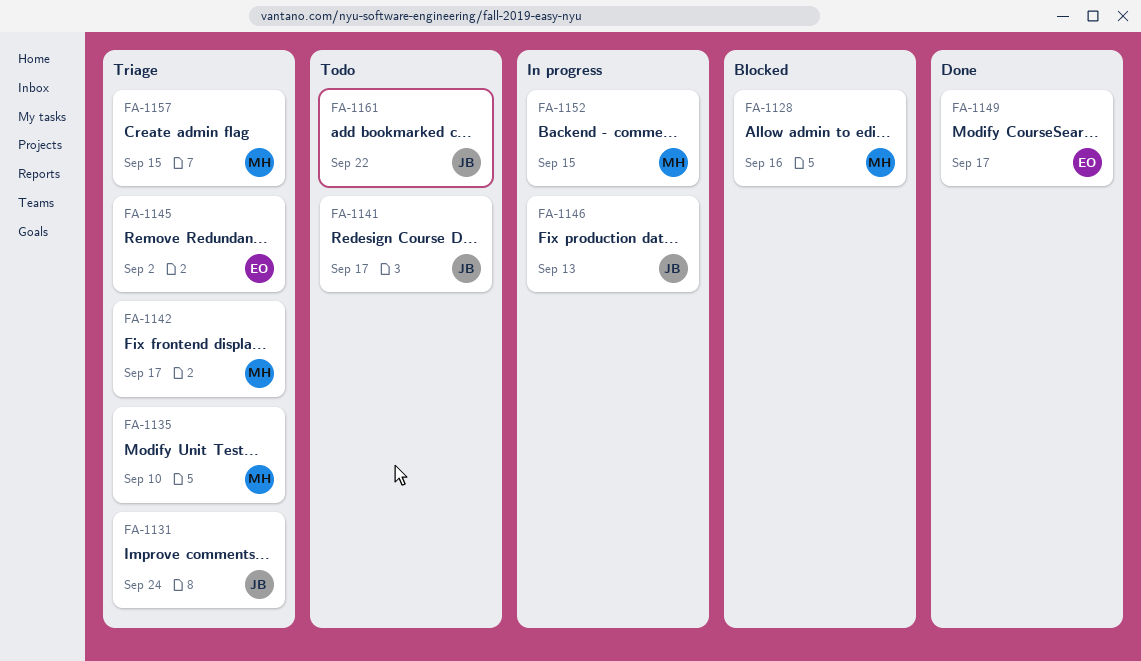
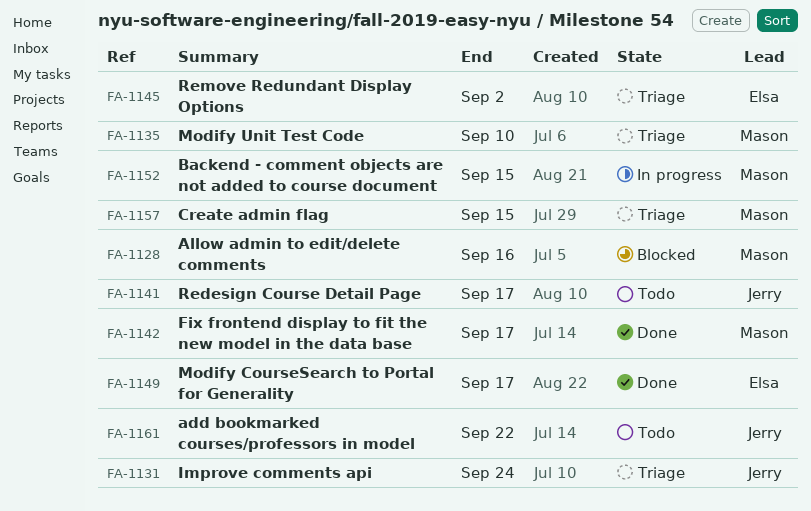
FA-1142, status: Triage -> Done
FA-1146: present -> none

